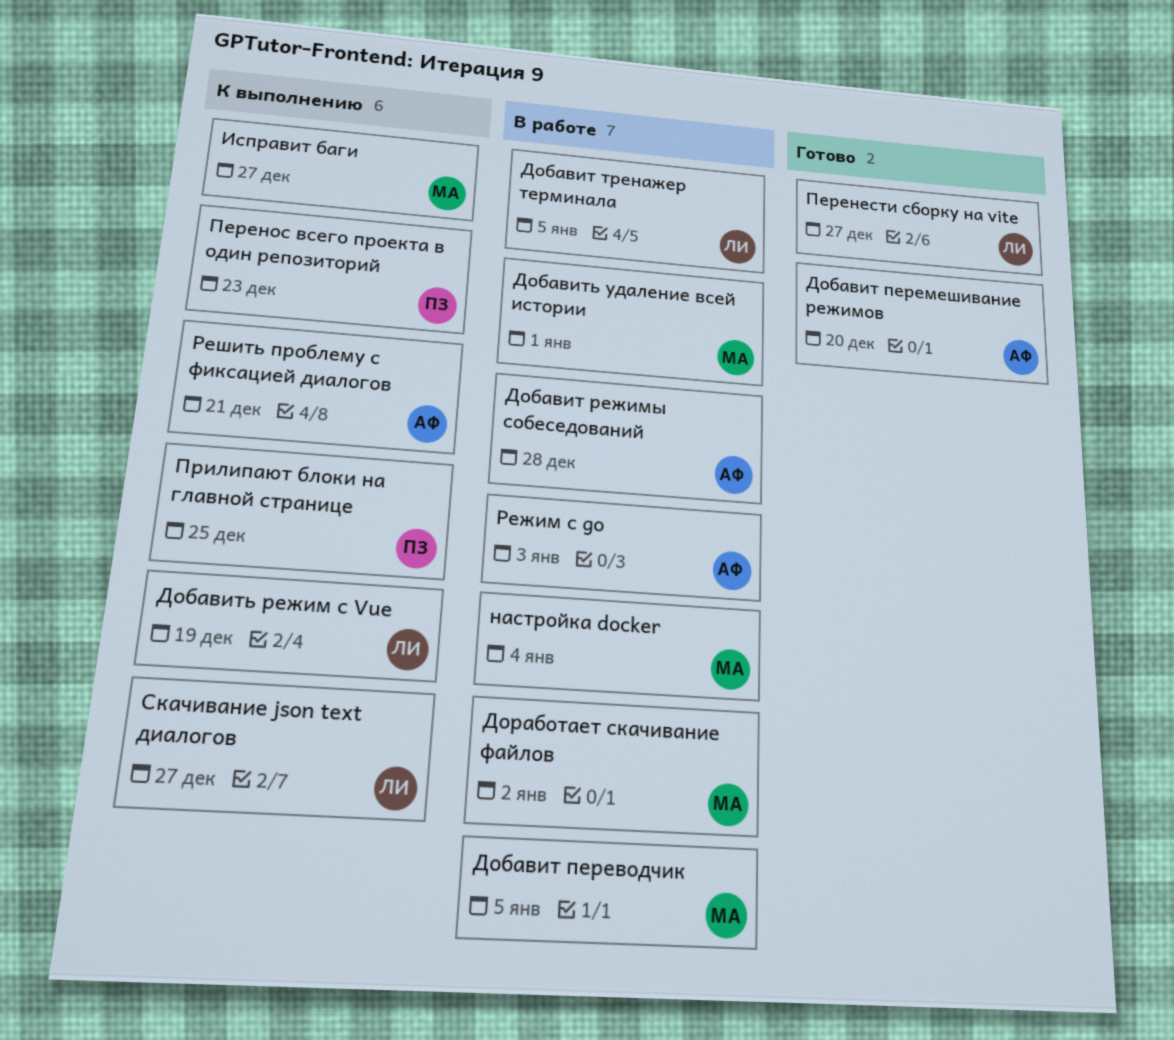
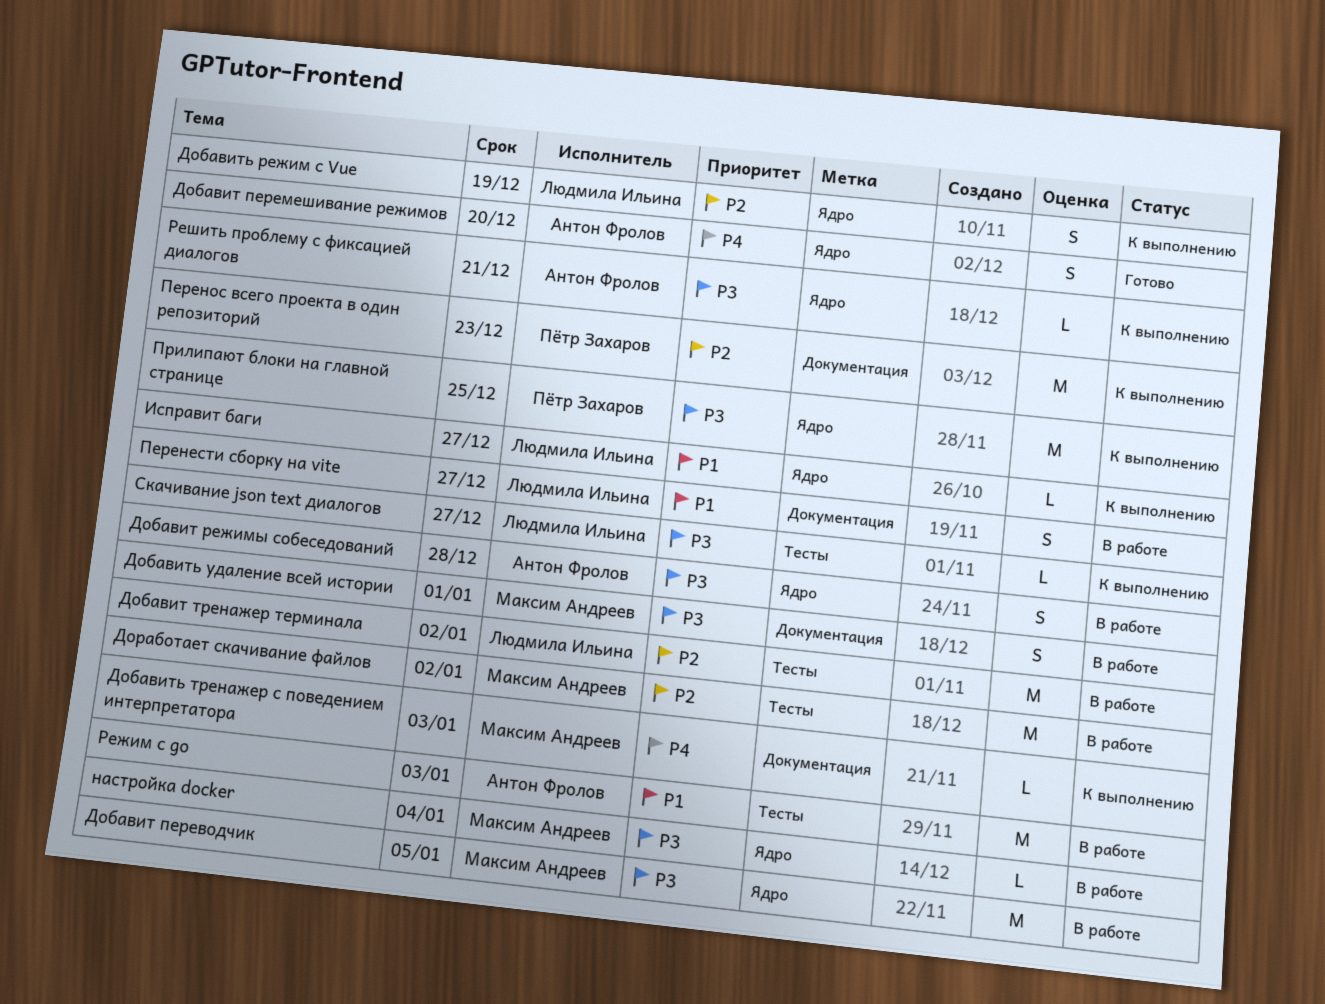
Добавит тренажер терминала, due: Jan 5 -> Jan 2
Добавить тренажер с поведением интерпретатора: none -> present
Исправит баги, owner: Максим Андреев -> Людмила Ильина
Перенести сборку на vite, status: Готово -> В работе

